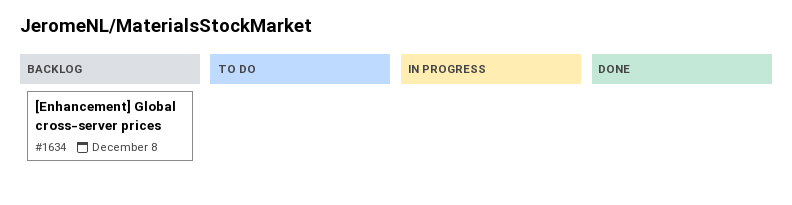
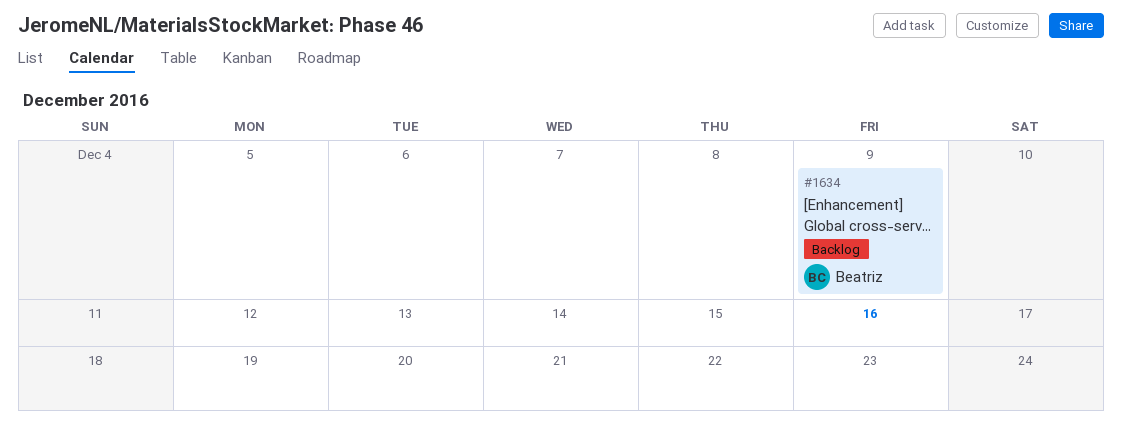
#1634, due: Dec 8 -> Dec 9

